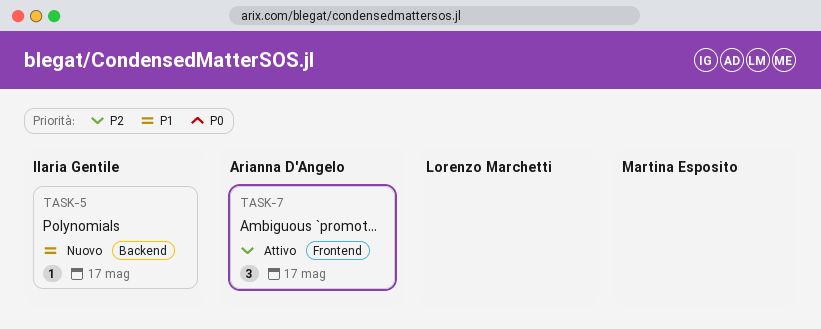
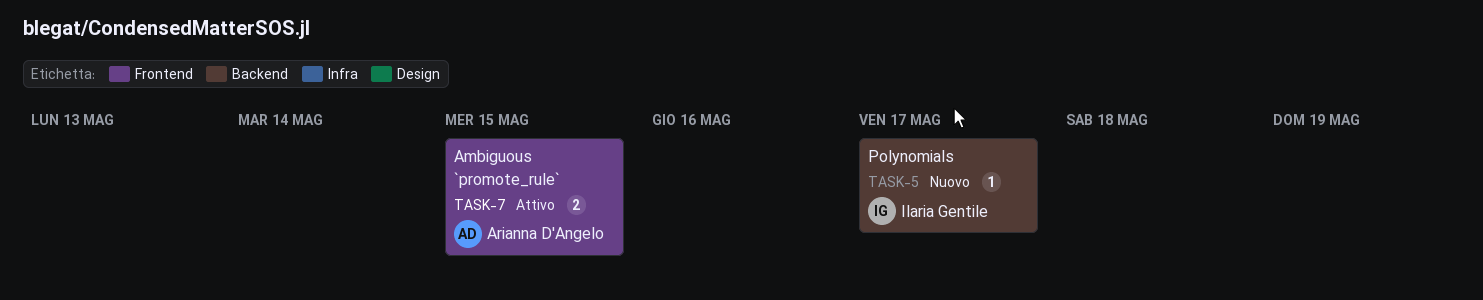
TASK-7, estimate: 3 -> 2
TASK-7, due: May 17 -> May 15

